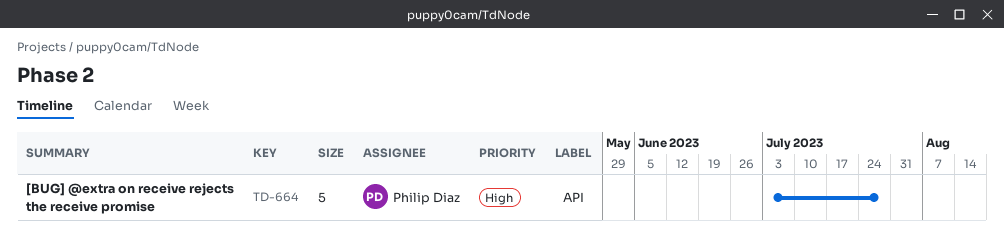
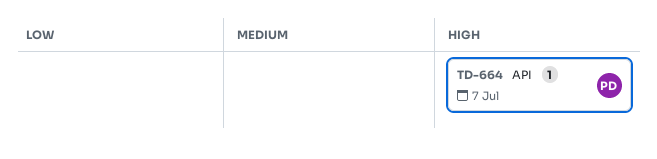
TD-664, estimate: 5 -> 1
TD-664, due: Jul 28 -> Jul 7

